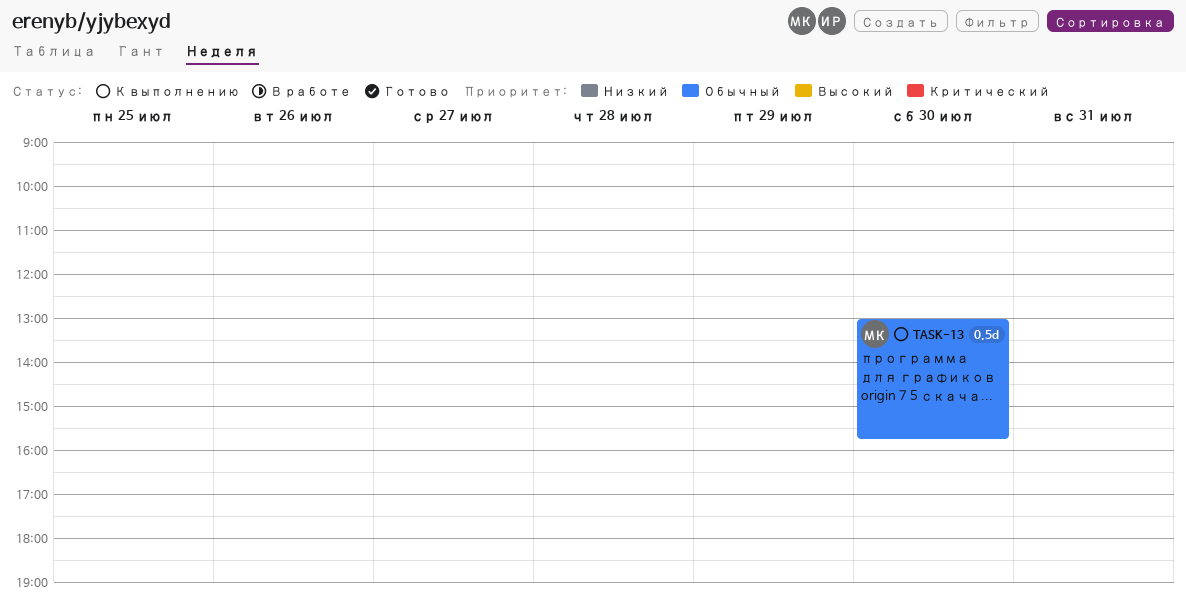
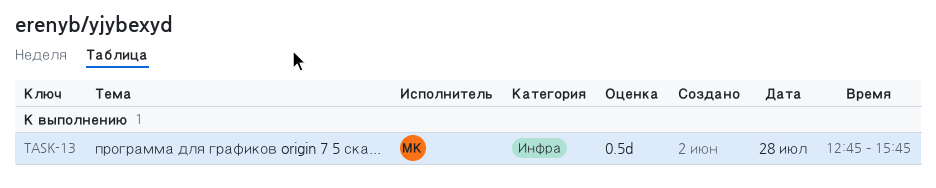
TASK-13, day: Jul 30 -> Jul 28
TASK-13, begins: 13:00 -> 12:45

